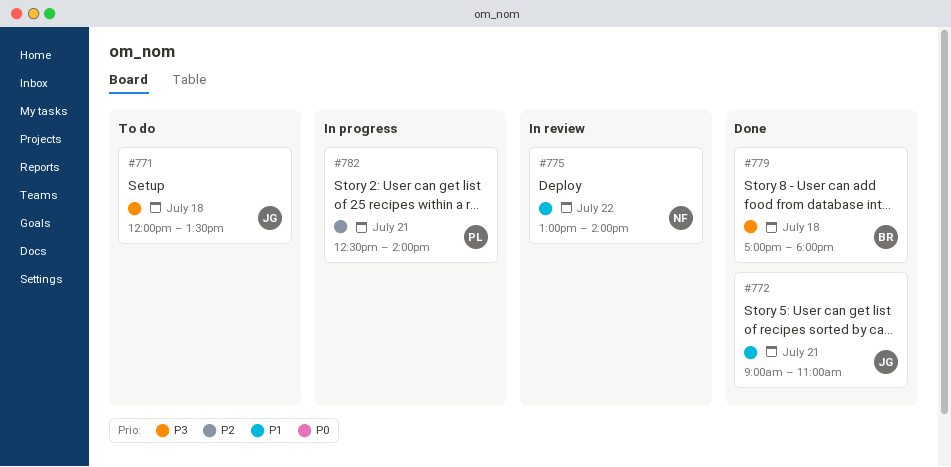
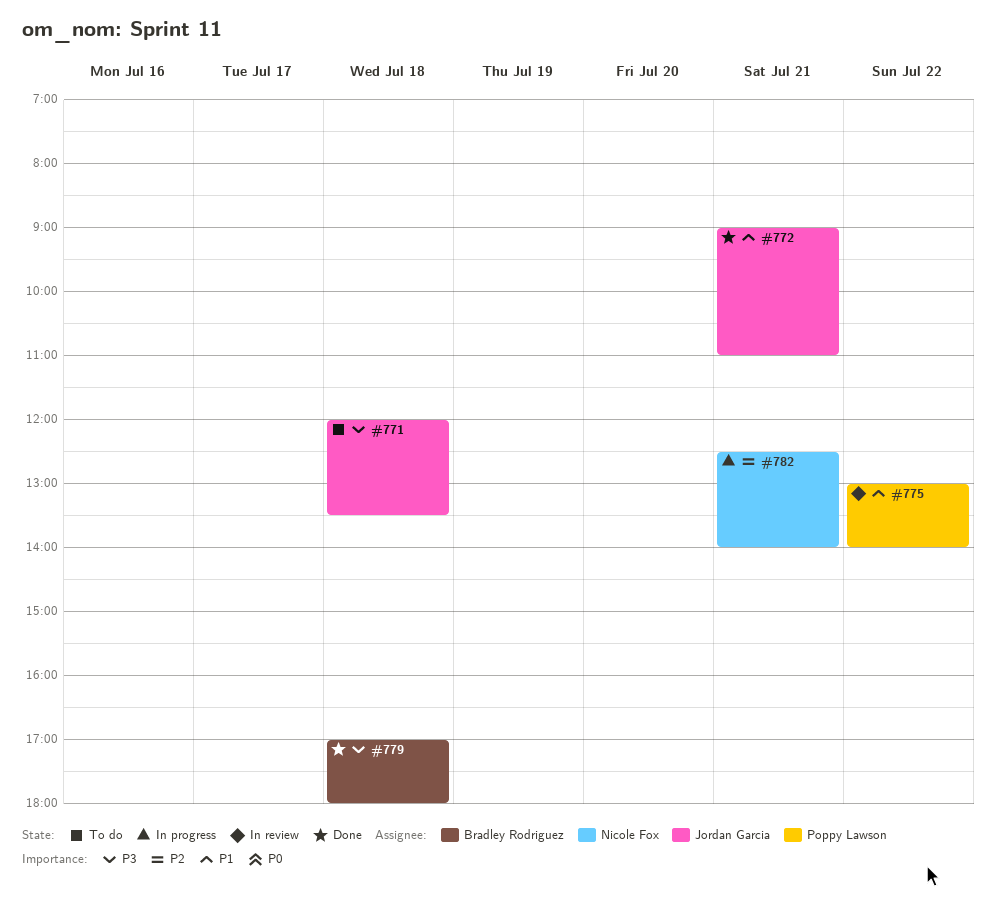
#775, owner: Nicole Fox -> Poppy Lawson
#782, owner: Poppy Lawson -> Nicole Fox

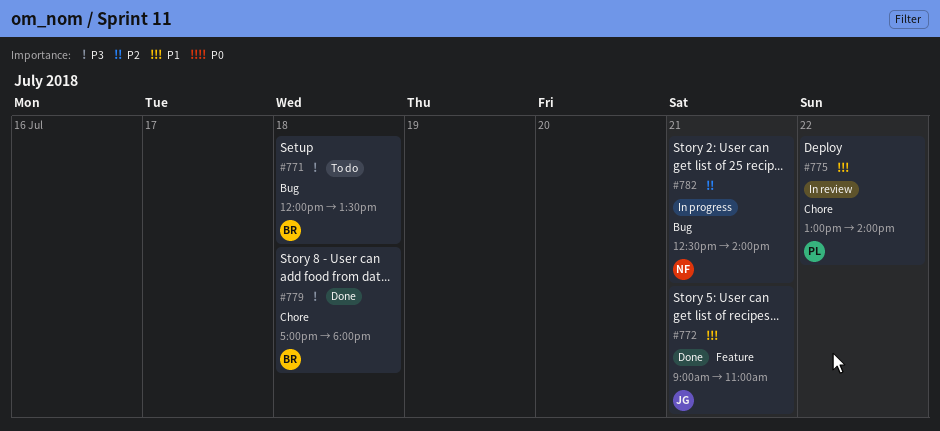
#771, owner: Jordan Garcia -> Bradley Rodriguez

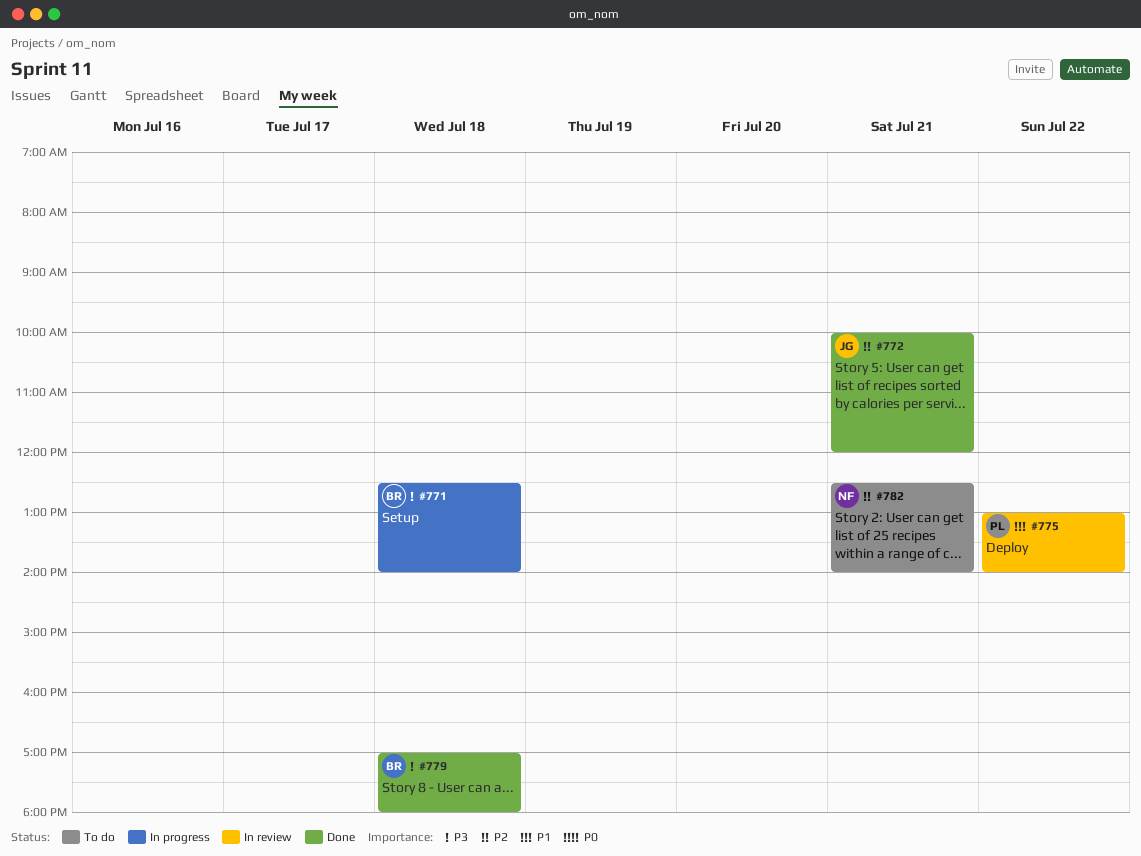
#771, status: To do -> In progress
#771, begins: 12:00 -> 12:30
#771, ends: 13:30 -> 14:00
#772, priority: P1 -> P2
#772, begins: 09:00 -> 10:00
#772, ends: 11:00 -> 12:00
#782, status: In progress -> To do

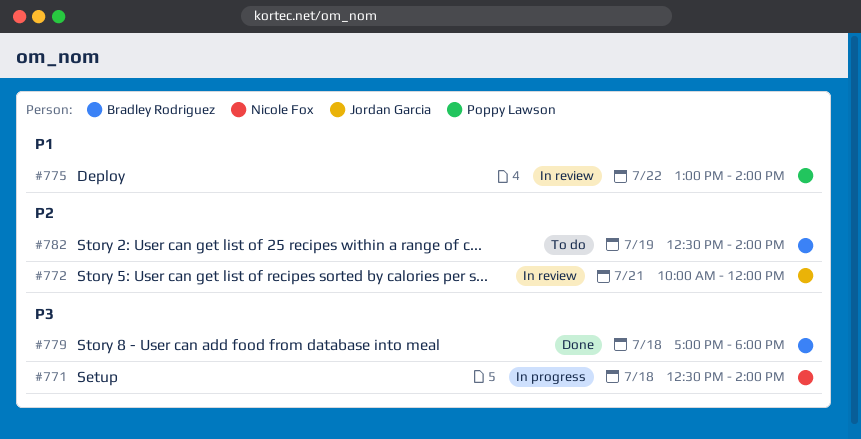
#771, owner: Bradley Rodriguez -> Nicole Fox
#772, status: Done -> In review
#782, owner: Nicole Fox -> Bradley Rodriguez
#782, day: Jul 21 -> Jul 19

